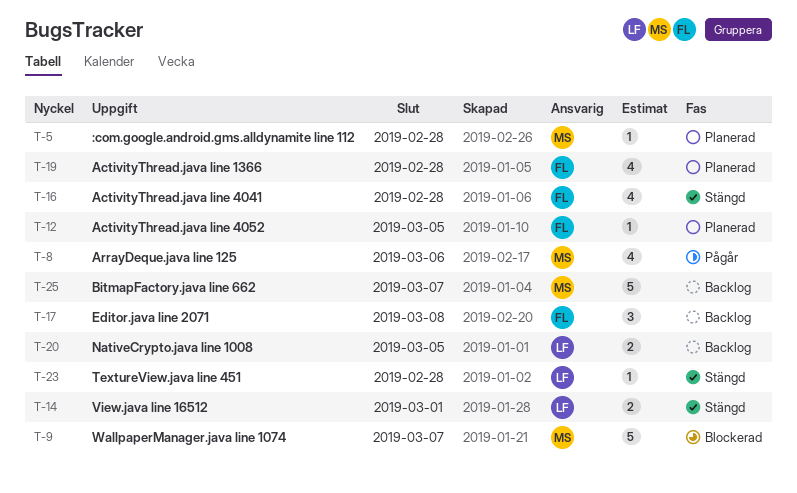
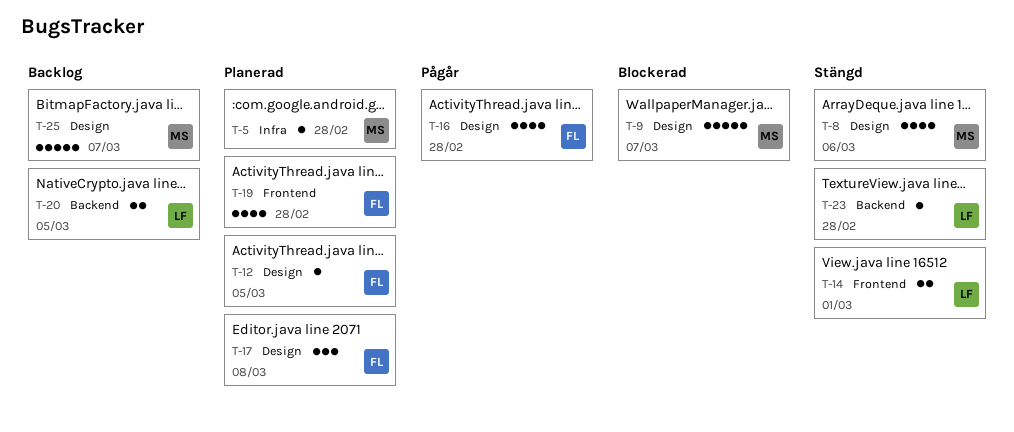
T-8, status: Pågår -> Stängd
T-16, status: Stängd -> Pågår
T-17, status: Backlog -> Planerad

